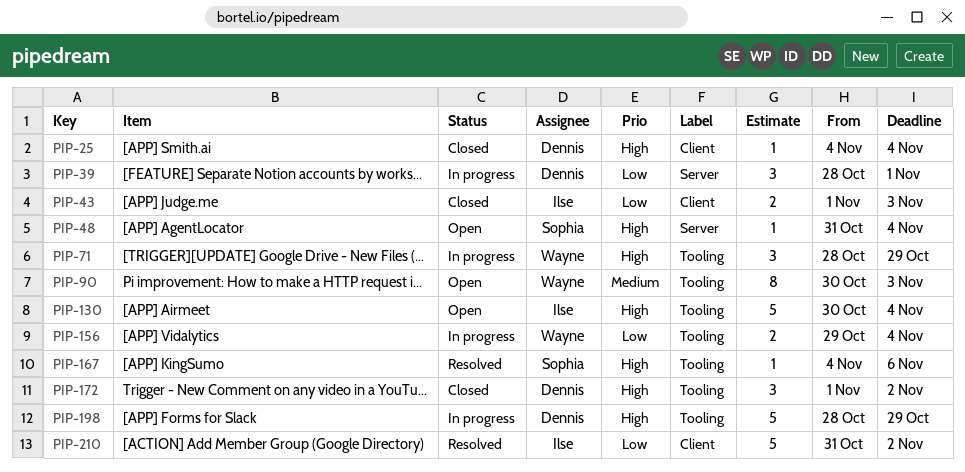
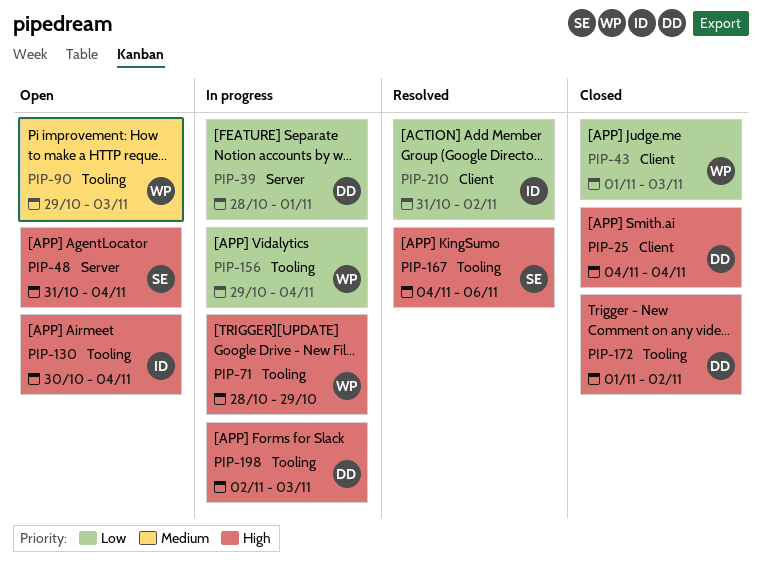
PIP-43, owner: Ilse -> Wayne
PIP-90, start: Oct 30 -> Oct 29
PIP-198, start: Oct 28 -> Nov 2
PIP-198, due: Oct 29 -> Nov 3

